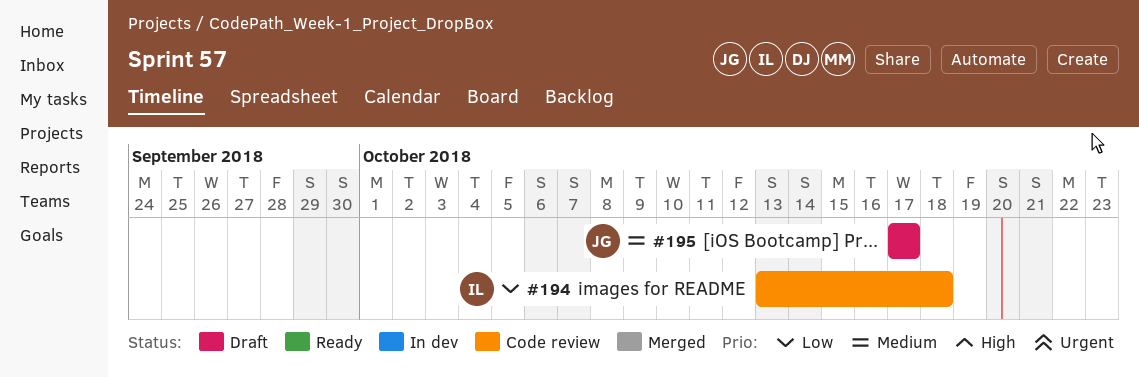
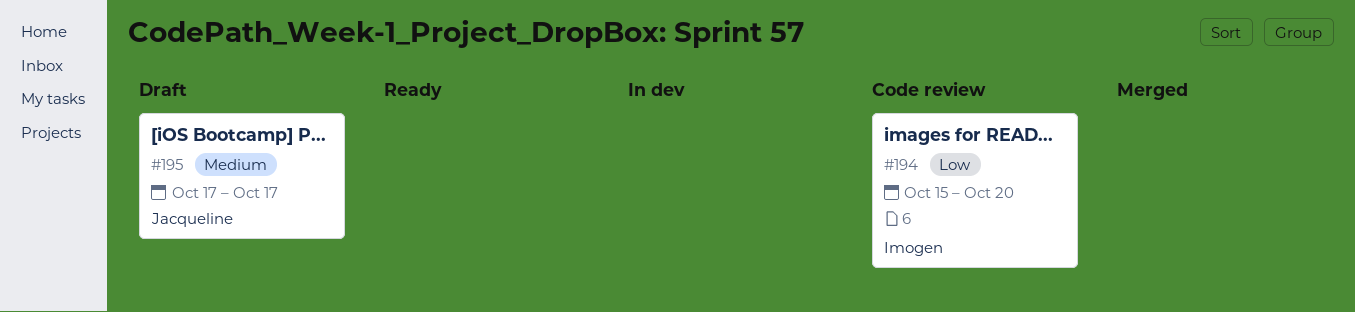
#194, start: Oct 13 -> Oct 15
#194, due: Oct 18 -> Oct 20

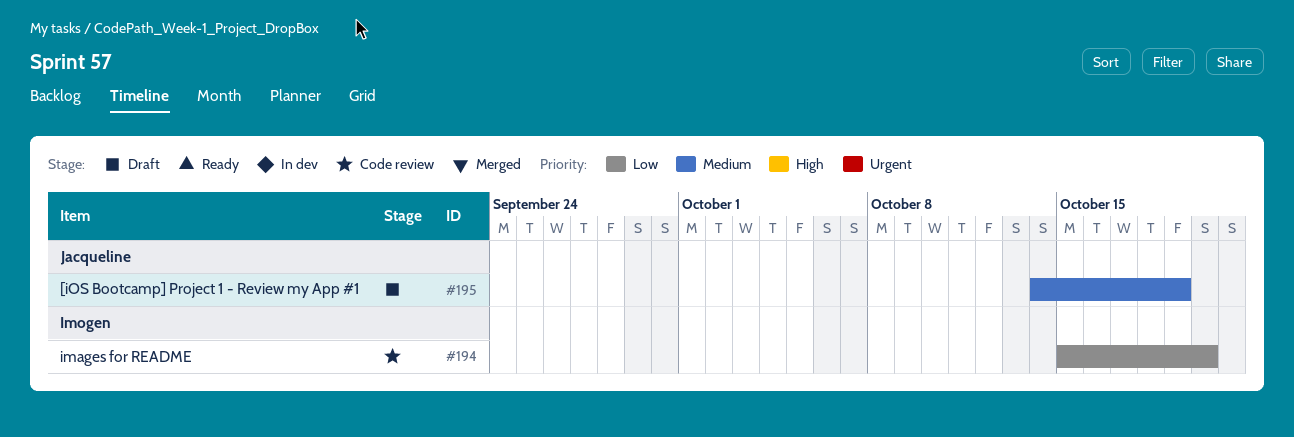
#195, start: Oct 17 -> Oct 14
#195, due: Oct 17 -> Oct 19

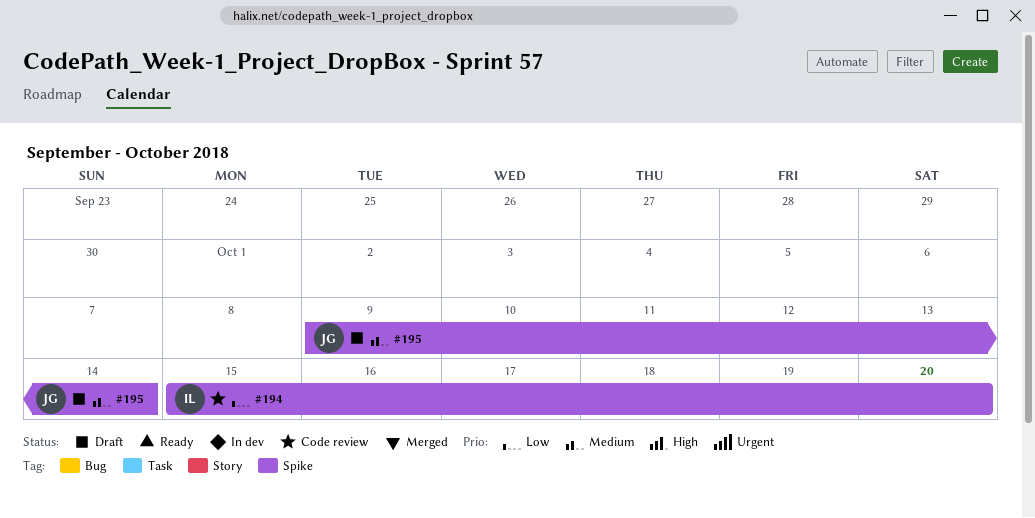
#195, start: Oct 14 -> Oct 9
#195, due: Oct 19 -> Oct 14

